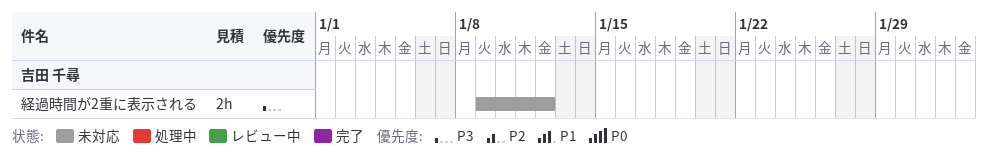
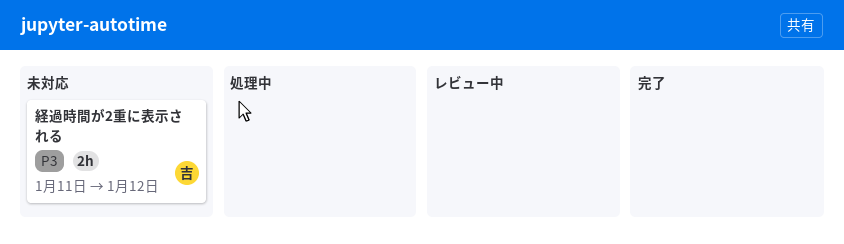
経過時間が2重に表示される, start: Jan 9 -> Jan 11

